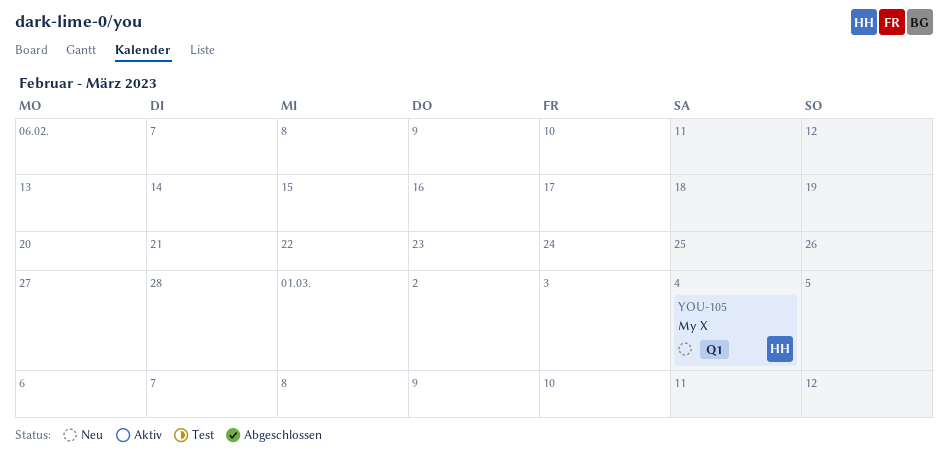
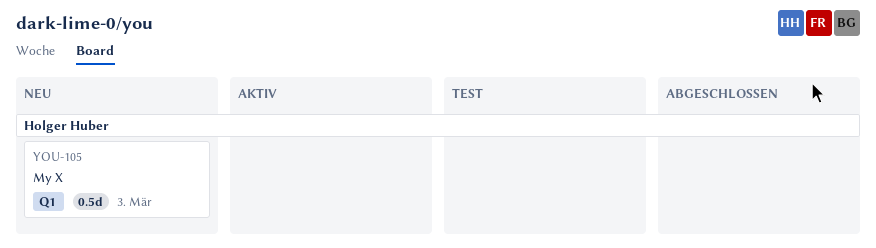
YOU-105, due: Mar 4 -> Mar 3

